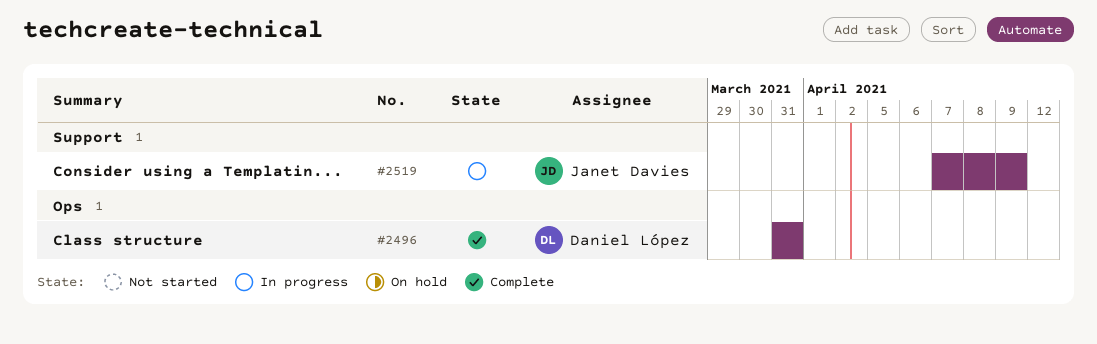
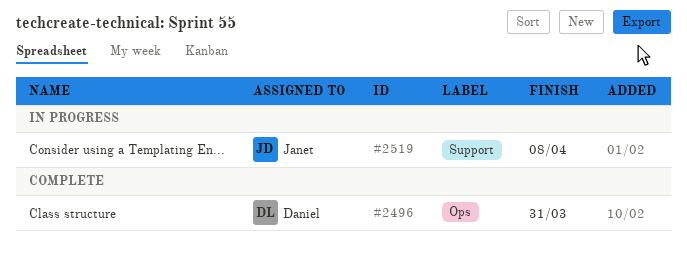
#2519, due: Apr 9 -> Apr 8

